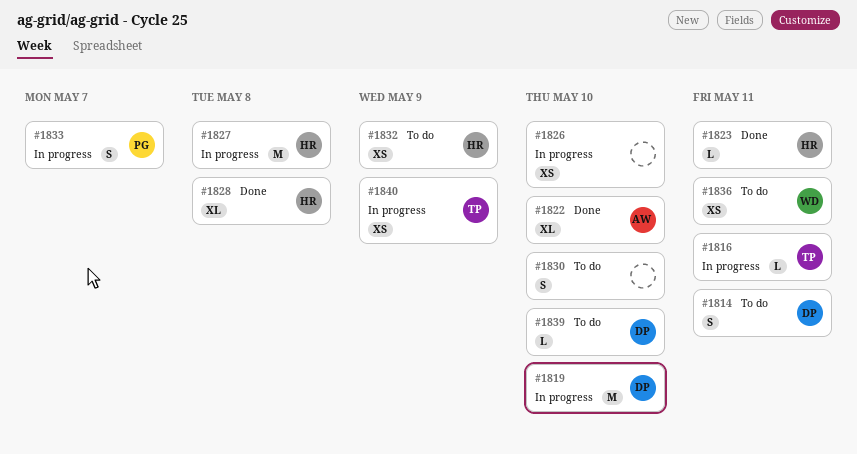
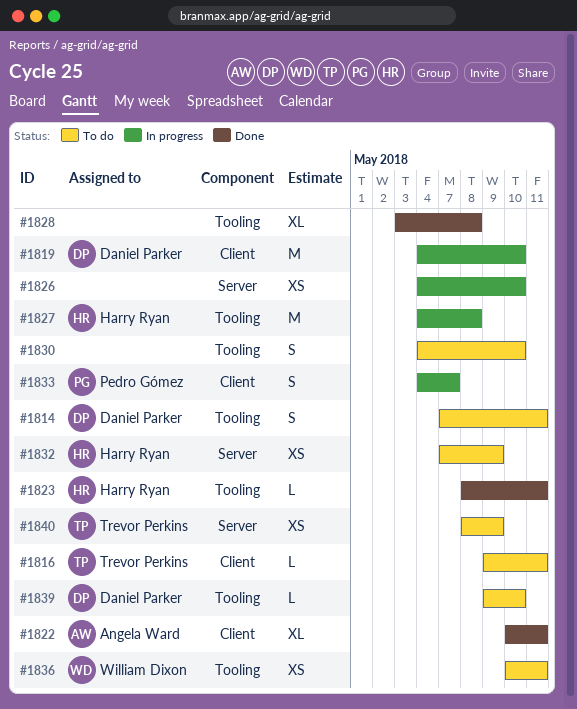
#1816, status: In progress -> To do
#1822, due: May 10 -> May 11
#1828, owner: Harry Ryan -> none
#1840, status: In progress -> To do

